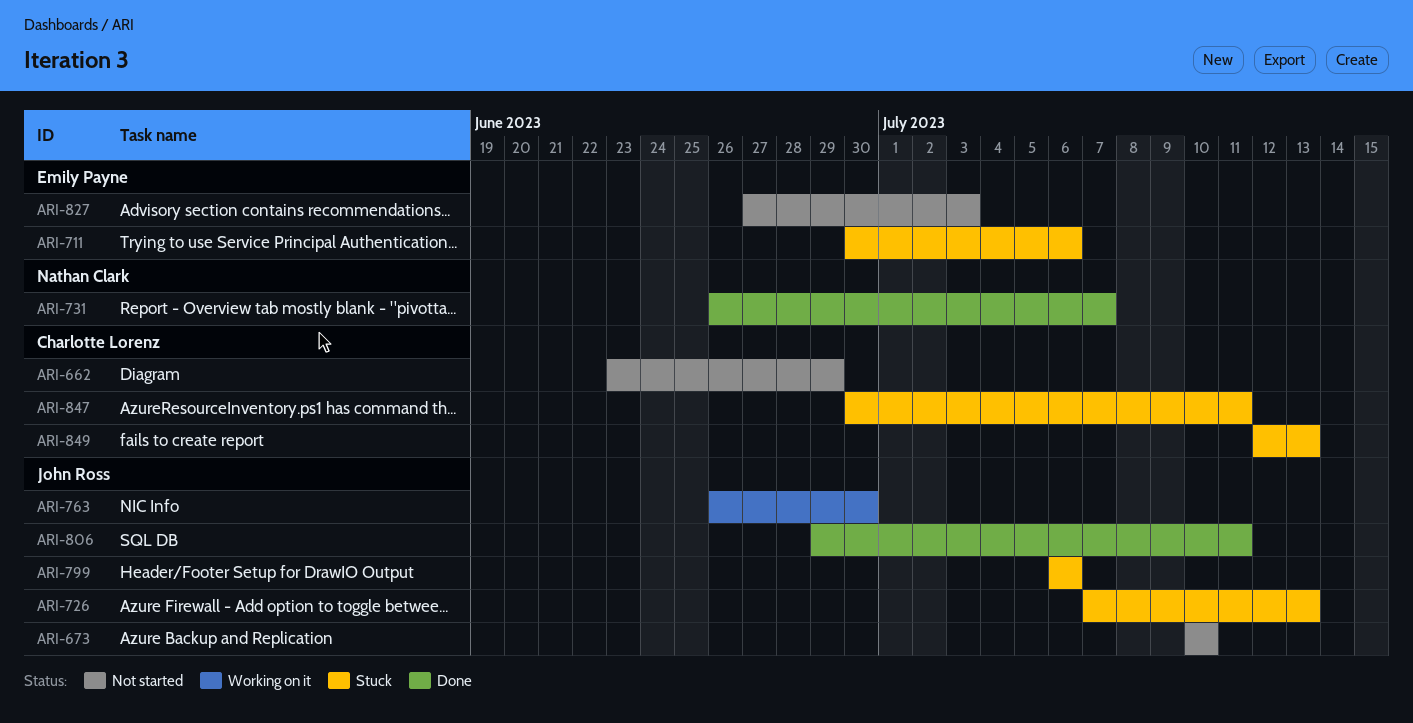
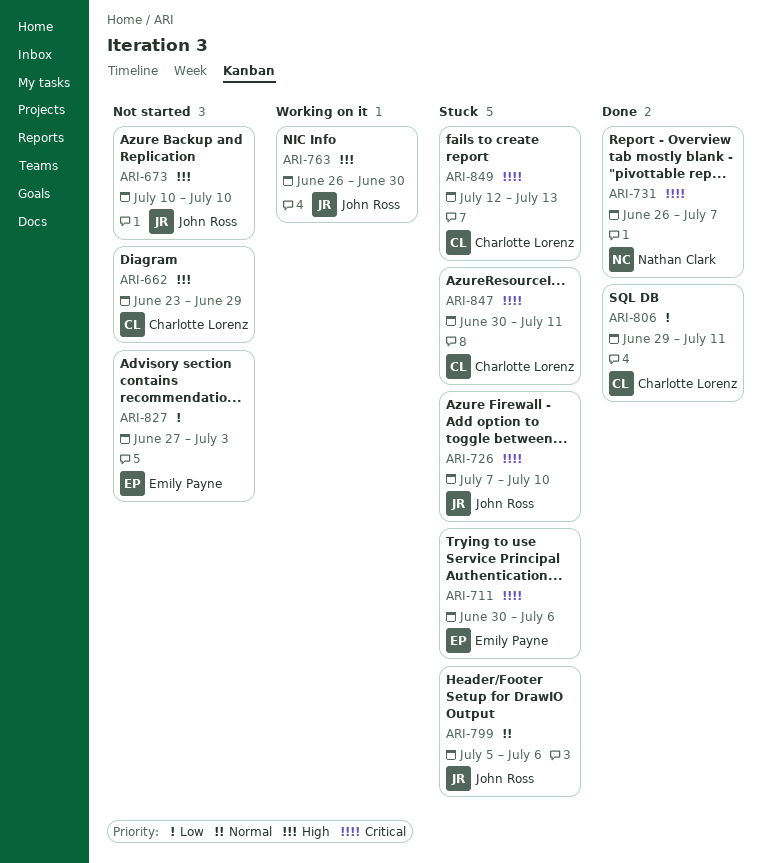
ARI-726, due: Jul 13 -> Jul 10
ARI-799, start: Jul 6 -> Jul 5
ARI-806, owner: John Ross -> Charlotte Lorenz

